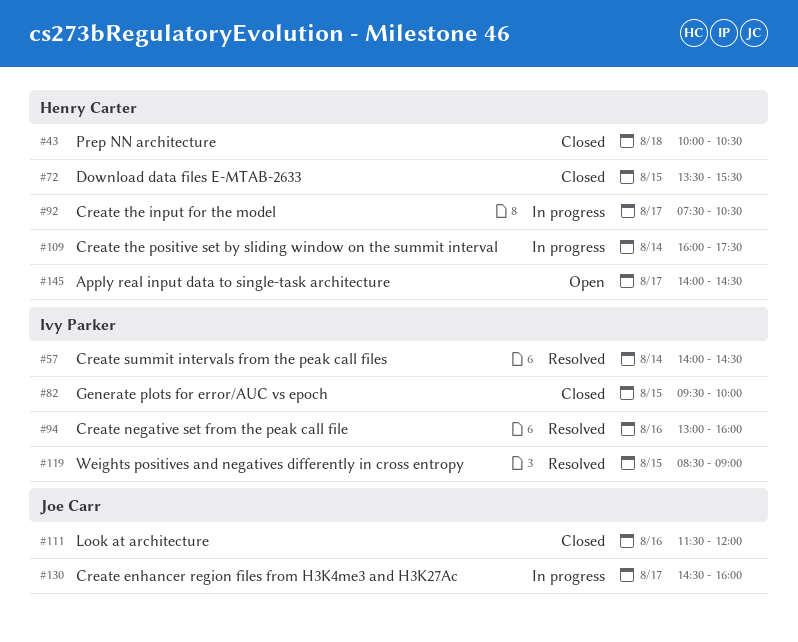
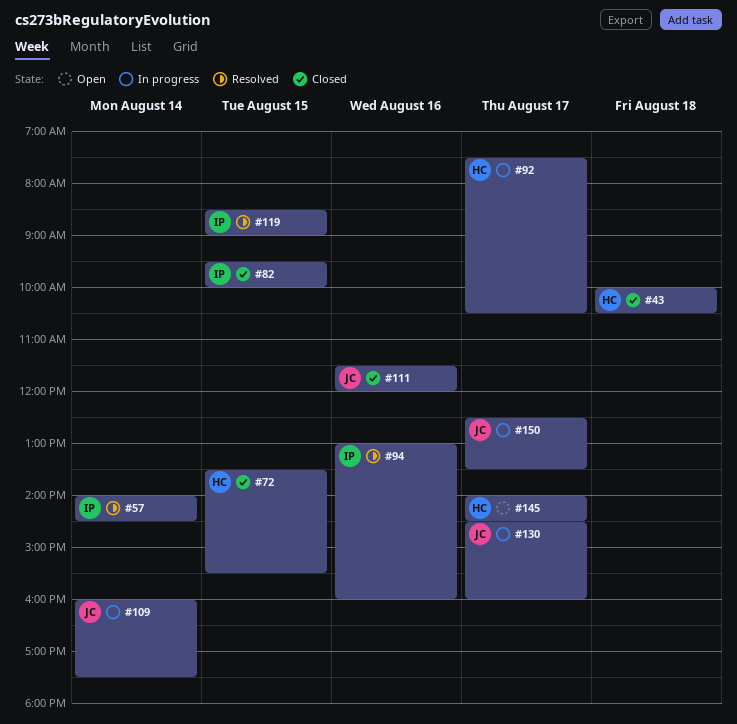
#109, owner: Henry Carter -> Joe Carr
#150: none -> present

